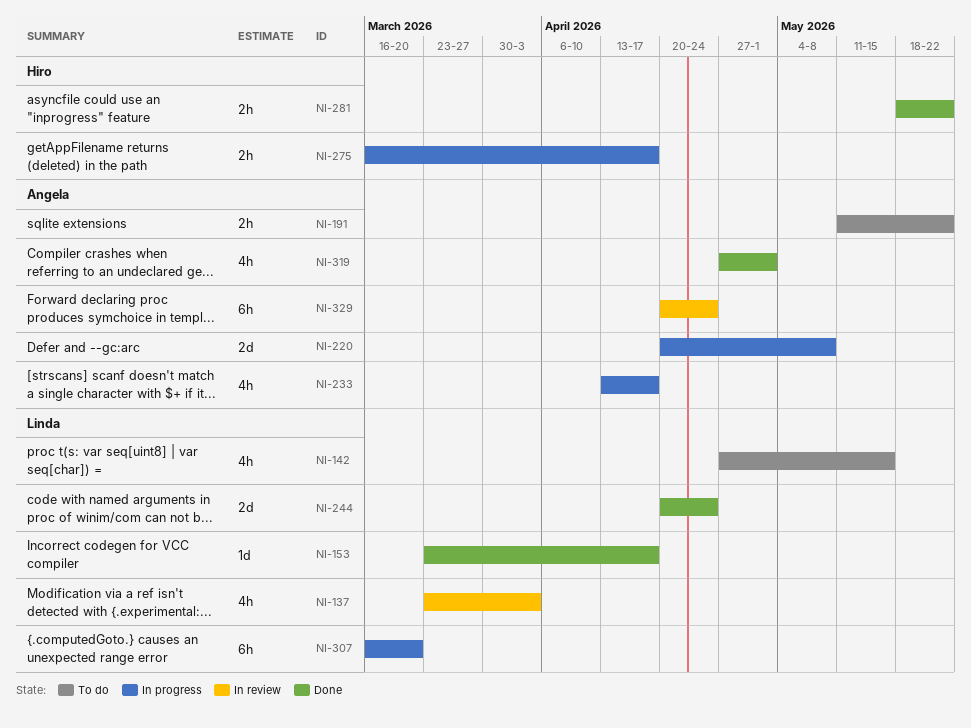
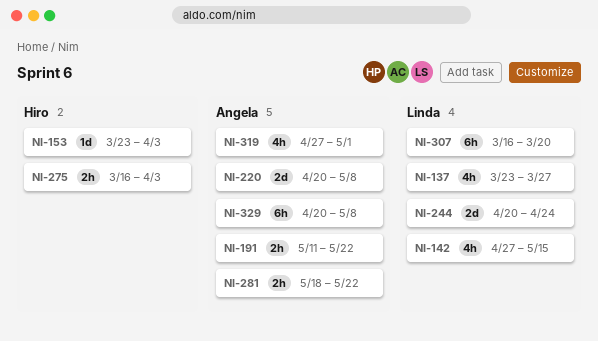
NI-137, due: Apr 3 -> Mar 27
NI-153, owner: Linda -> Hiro
NI-153, due: Apr 17 -> Apr 3
NI-233: present -> none
NI-275, due: Apr 17 -> Apr 3
NI-281, owner: Hiro -> Angela
NI-329, due: Apr 24 -> May 8

